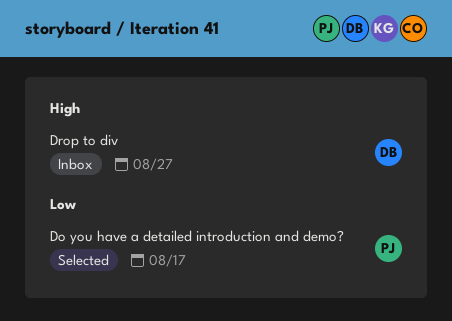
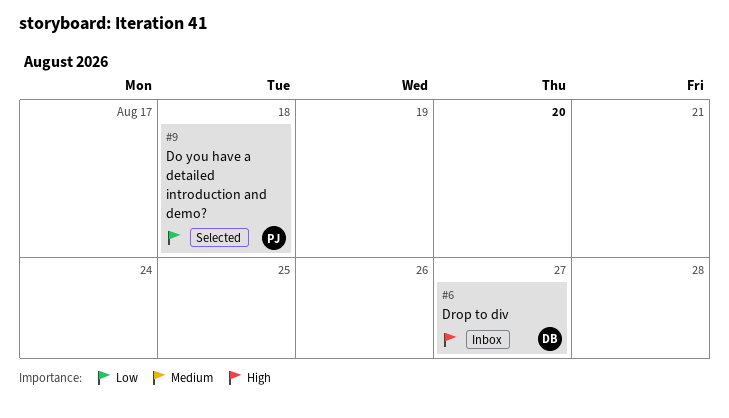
Do you have a detailed introduction and demo?, due: Aug 17 -> Aug 18

